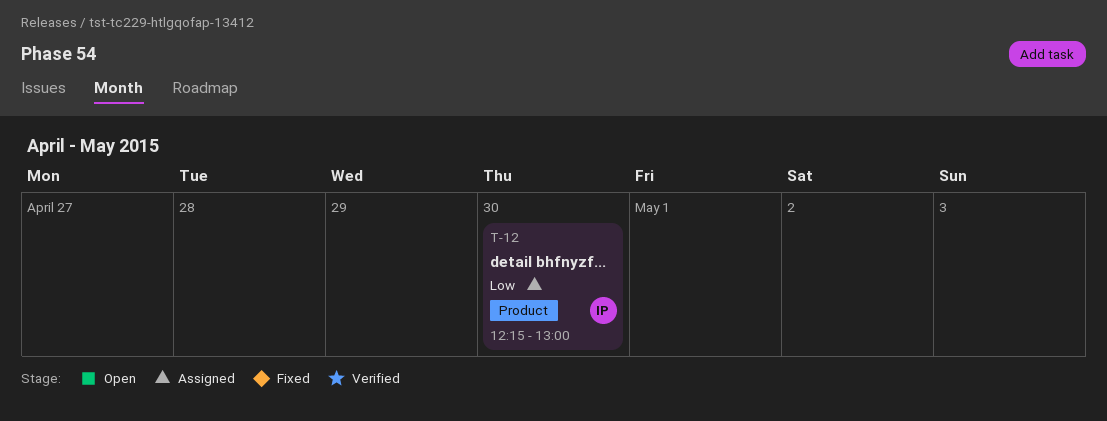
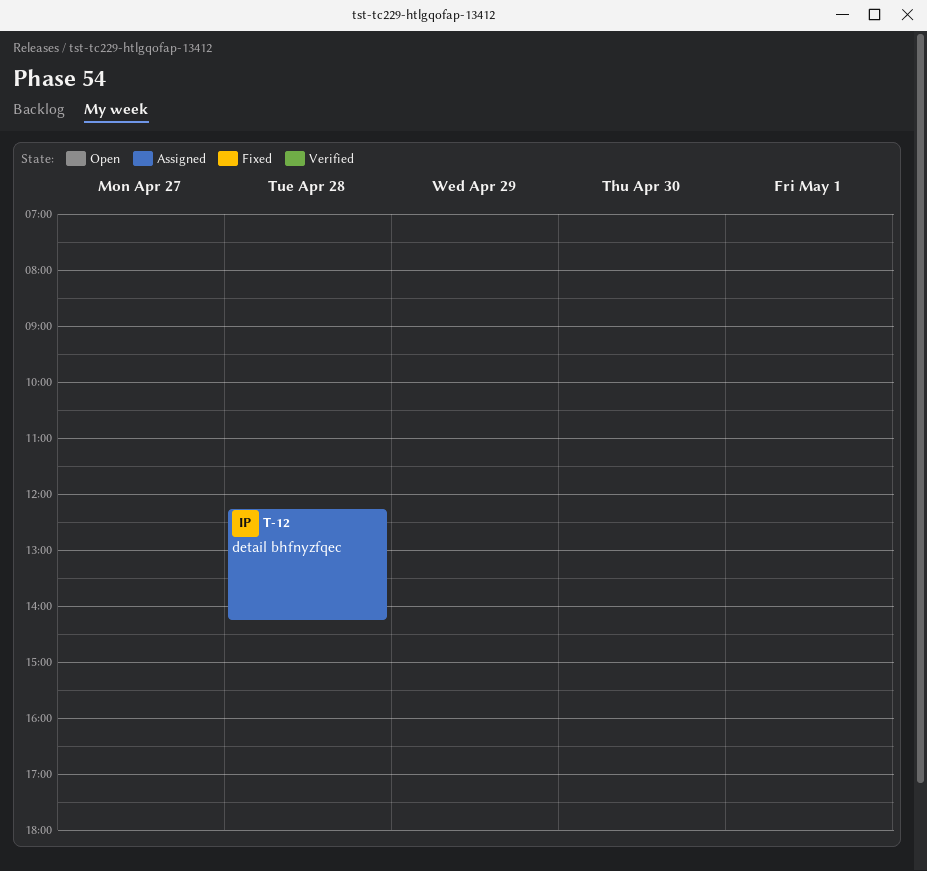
T-12, day: Apr 30 -> Apr 28
T-12, ends: 13:00 -> 14:15

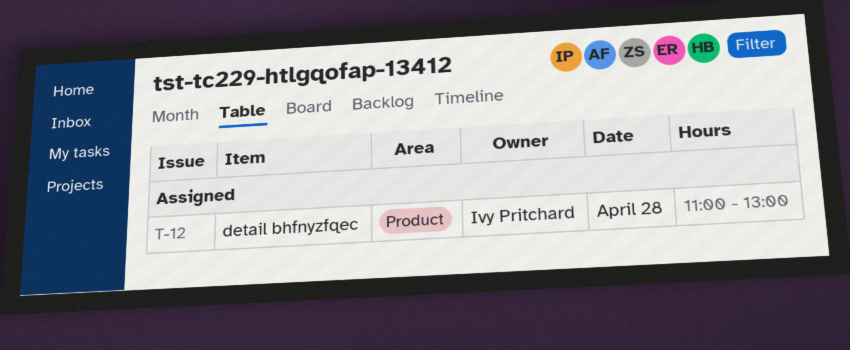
T-12, begins: 12:15 -> 11:00
T-12, ends: 14:15 -> 13:00

